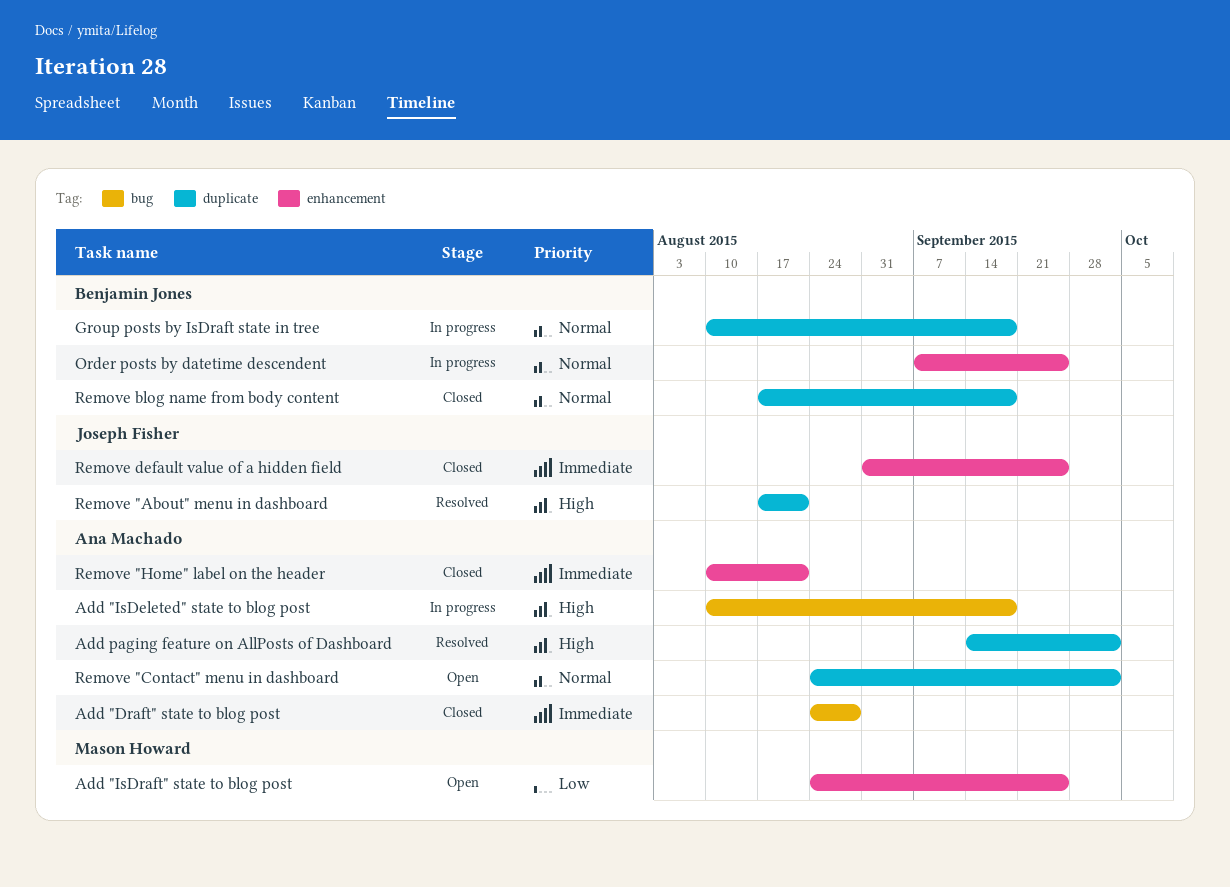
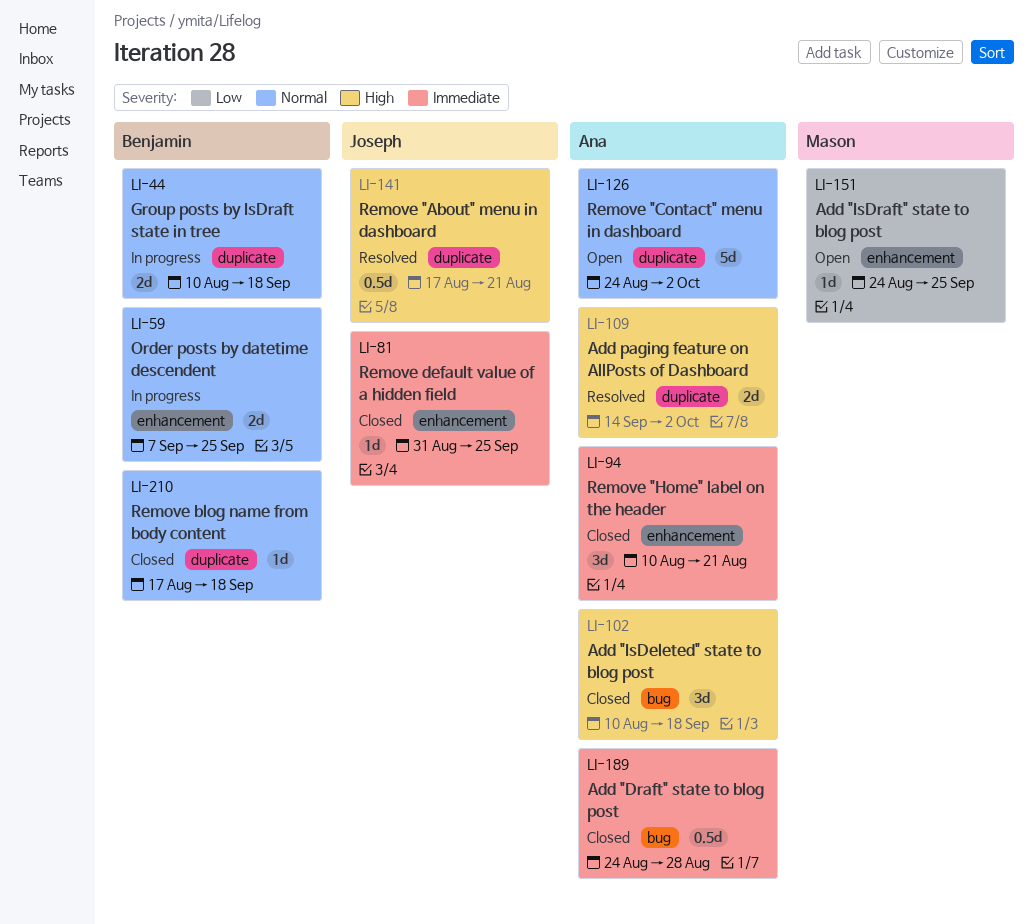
Add "IsDeleted" state to blog post, status: In progress -> Closed

